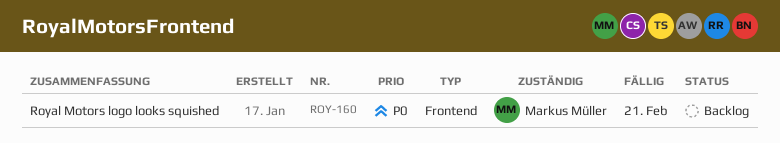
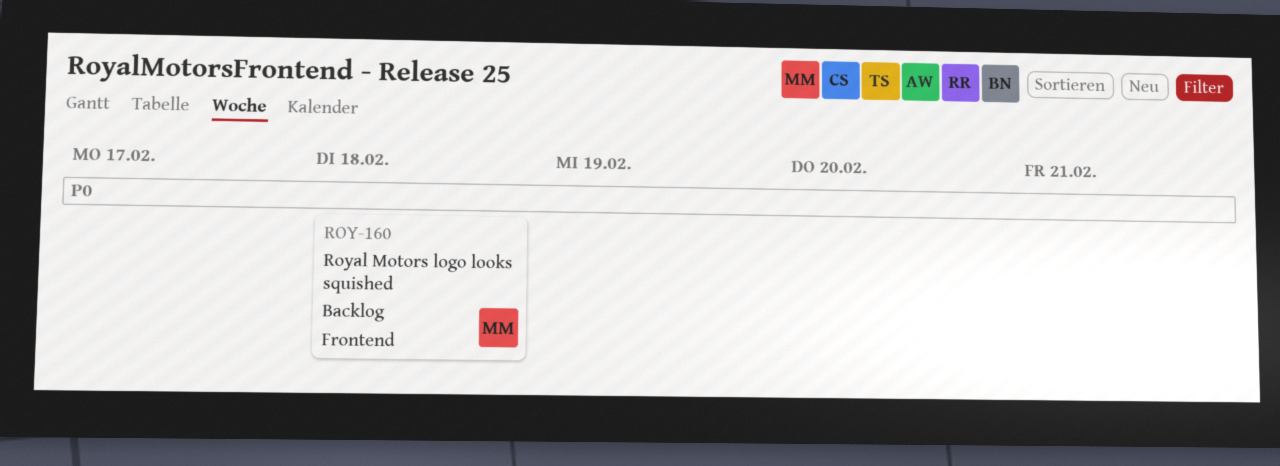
ROY-160, due: Feb 21 -> Feb 18

